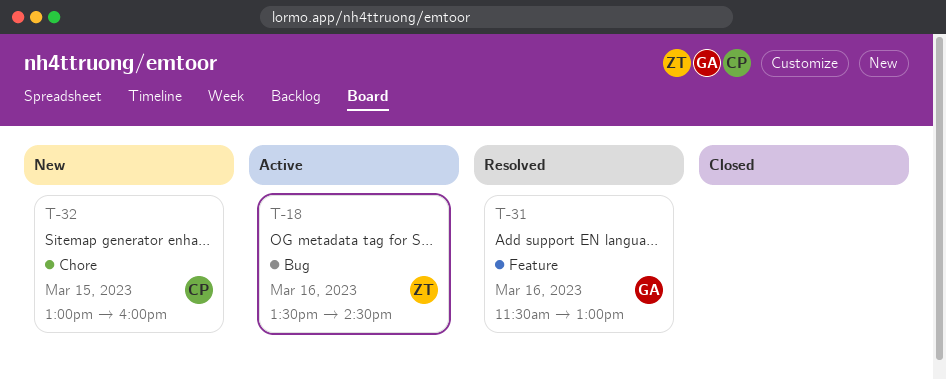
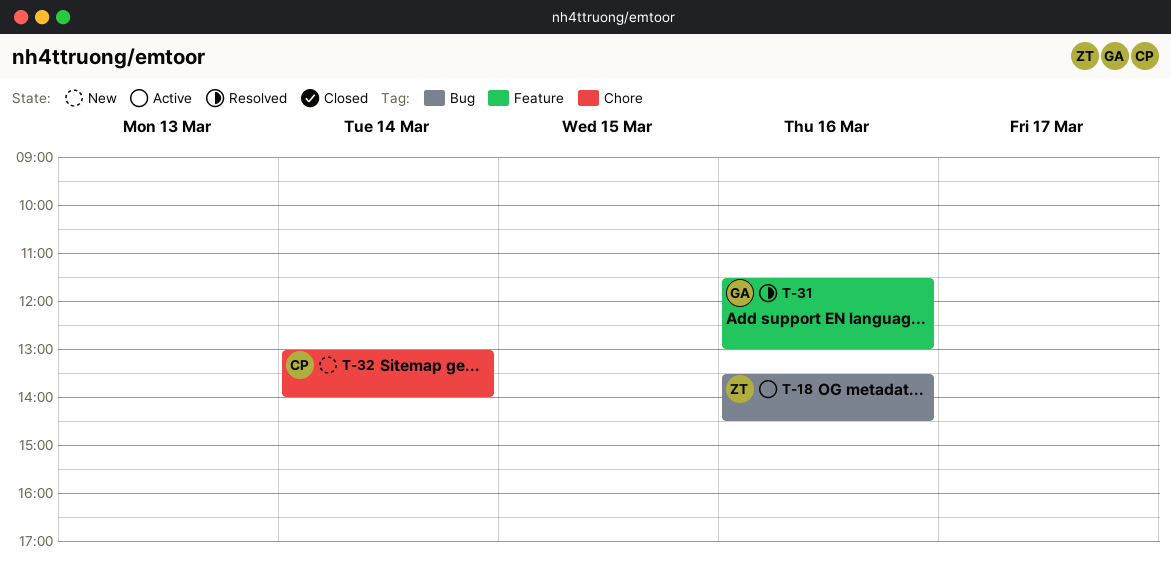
T-32, day: Mar 15 -> Mar 14
T-32, ends: 16:00 -> 14:00

